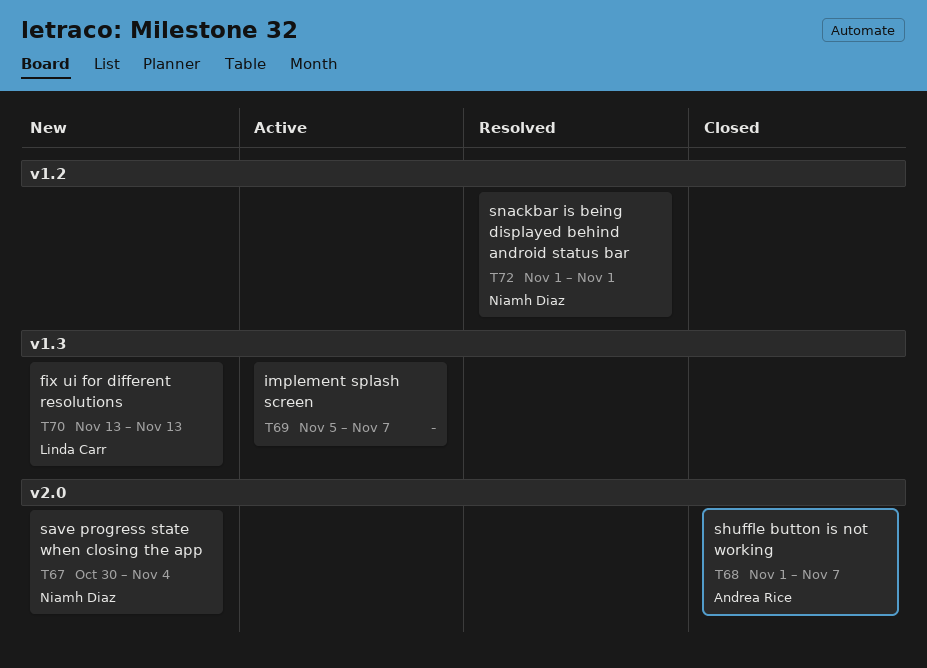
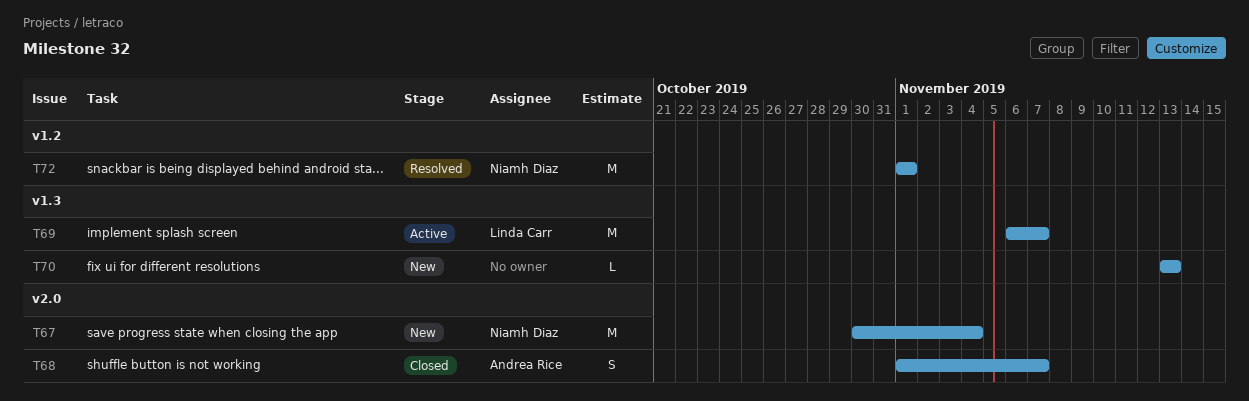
T69, owner: none -> Linda Carr
T69, start: Nov 5 -> Nov 6
T70, owner: Linda Carr -> none

